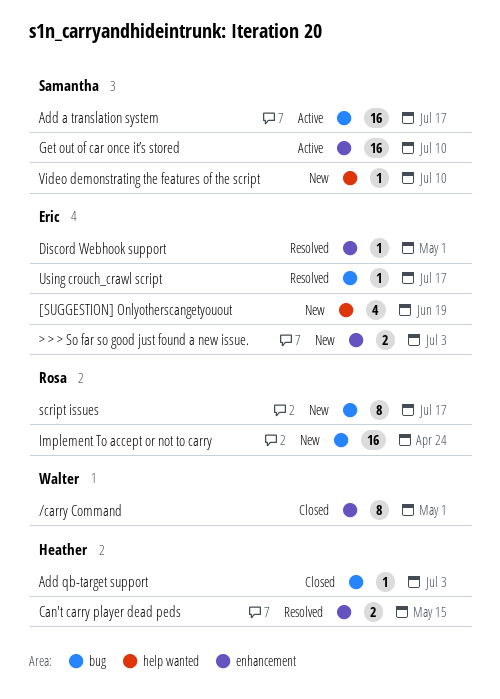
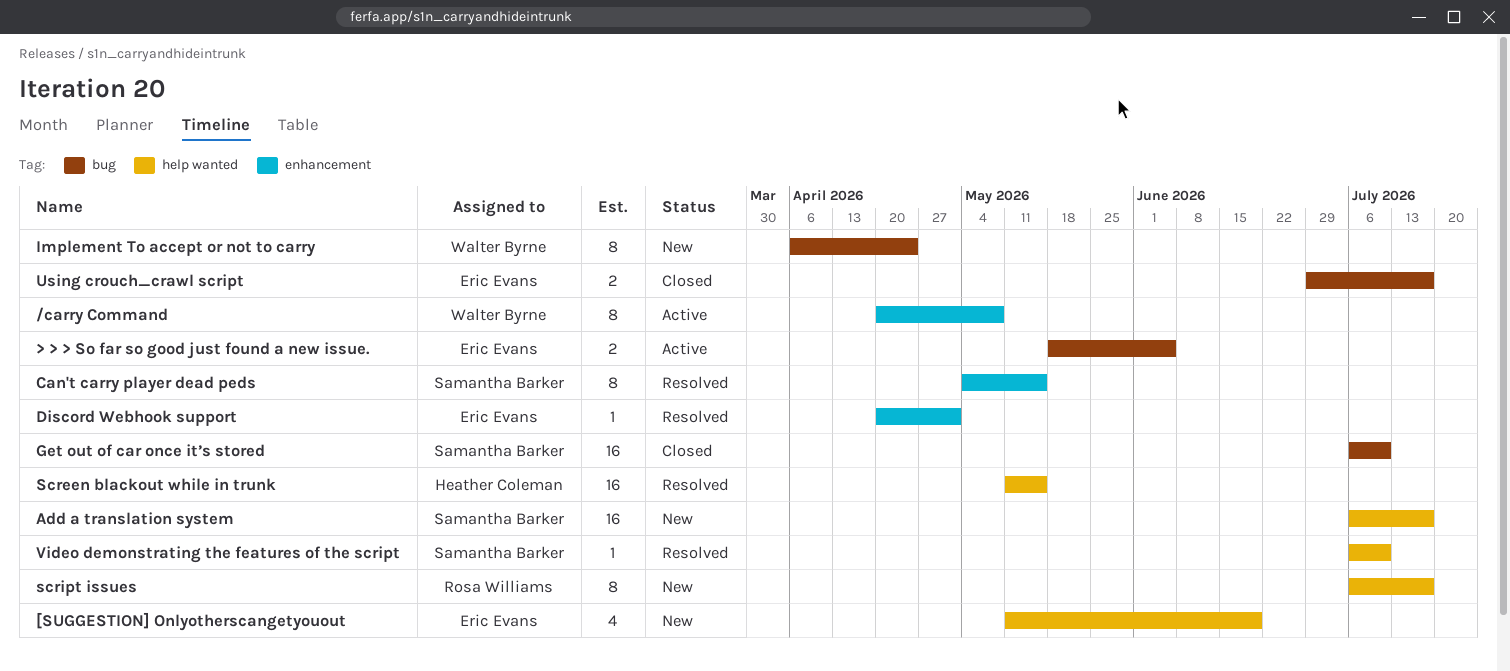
/carry Command, status: Closed -> Active
/carry Command, due: May 1 -> May 8
> > > So far so good just found a new issue., status: New -> Active
> > > So far so good just found a new issue., label: enhancement -> bug
> > > So far so good just found a new issue., due: Jul 3 -> Jun 5
Add a translation system, status: Active -> New
Add a translation system, label: bug -> help wanted
Add qb-target support: present -> none
Can't carry player dead peds, owner: Heather Coleman -> Samantha Barker
Can't carry player dead peds, estimate: 2 -> 8
Get out of car once it’s stored, status: Active -> Closed
Get out of car once it’s stored, label: enhancement -> bug
Implement To accept or not to carry, owner: Rosa Williams -> Walter Byrne
Implement To accept or not to carry, estimate: 16 -> 8
Screen blackout while in trunk: none -> present
script issues, label: bug -> help wanted
Using crouch_crawl script, status: Resolved -> Closed
Using crouch_crawl script, estimate: 1 -> 2
Video demonstrating the features of the script, status: New -> Resolved

